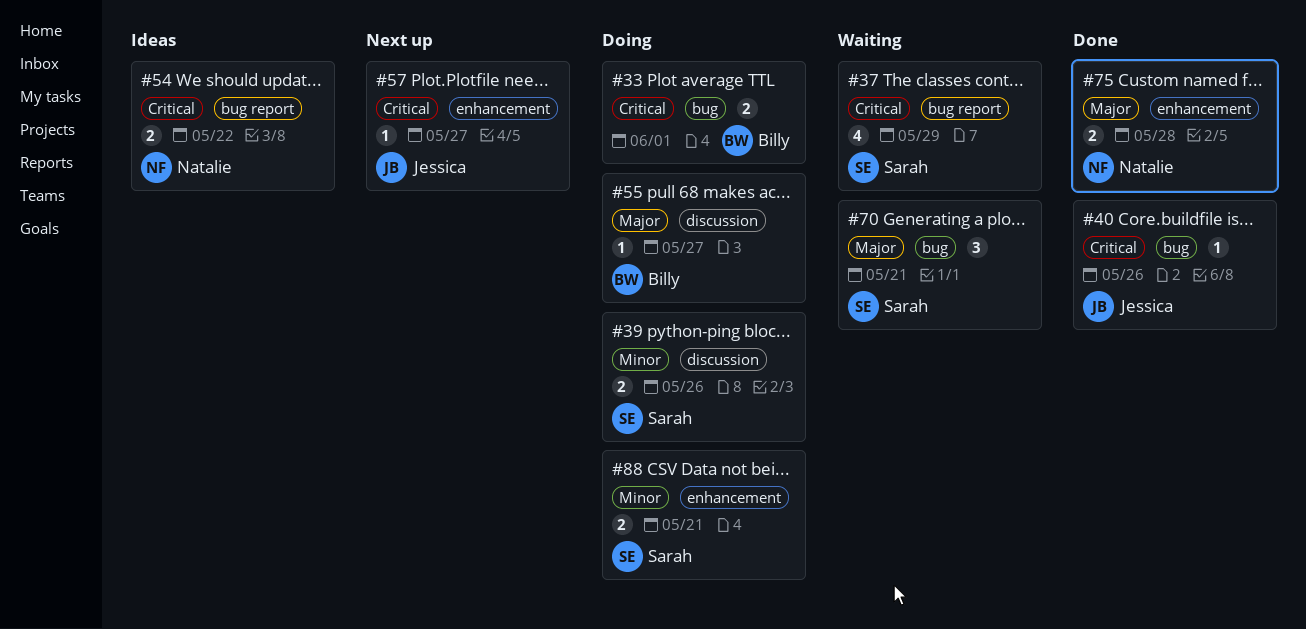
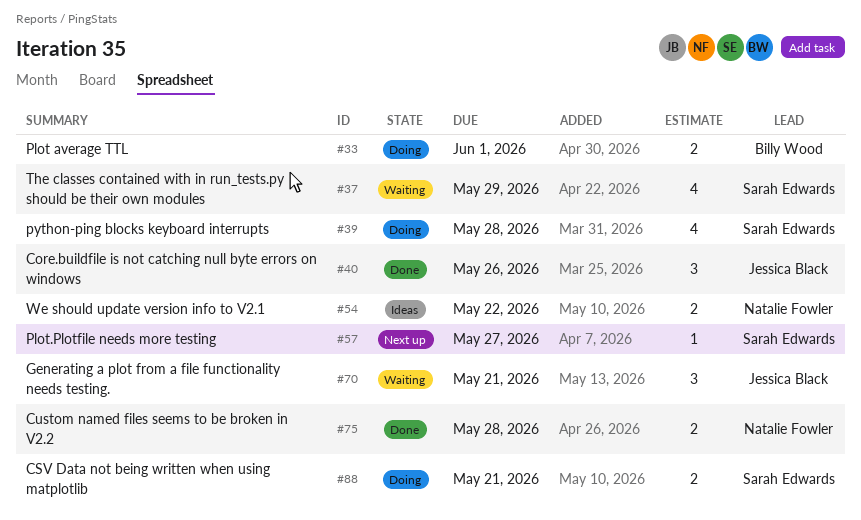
#39, estimate: 2 -> 4
#39, due: May 26 -> May 28
#40, estimate: 1 -> 3
#55: present -> none
#57, owner: Jessica Black -> Sarah Edwards
#70, owner: Sarah Edwards -> Jessica Black

